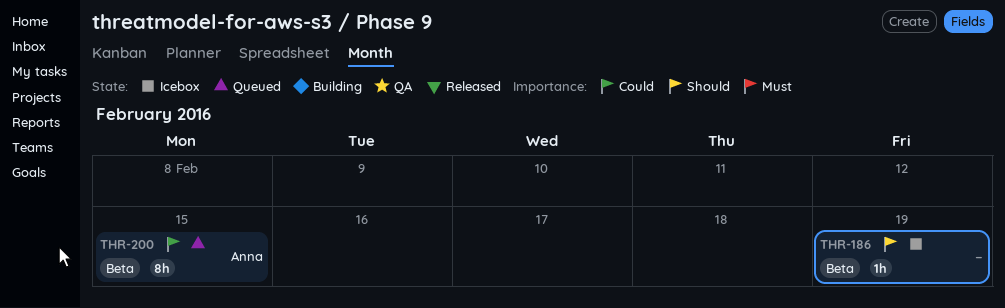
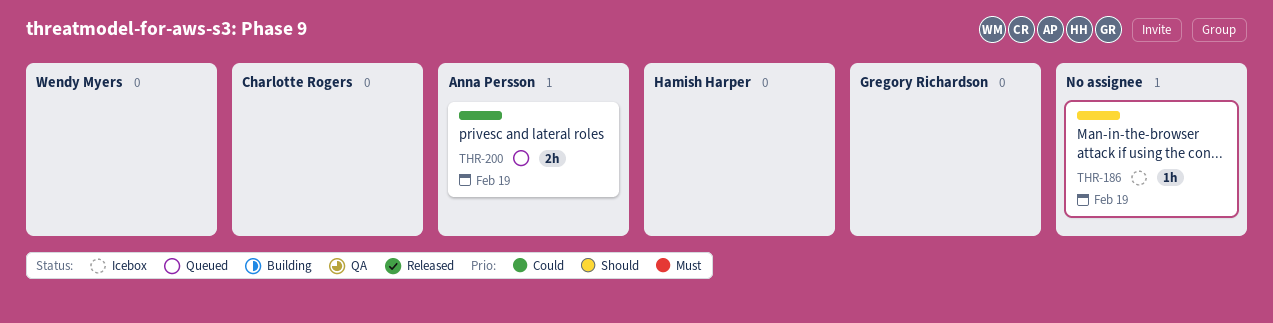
THR-200, estimate: 8h -> 2h
THR-200, due: Feb 15 -> Feb 19

